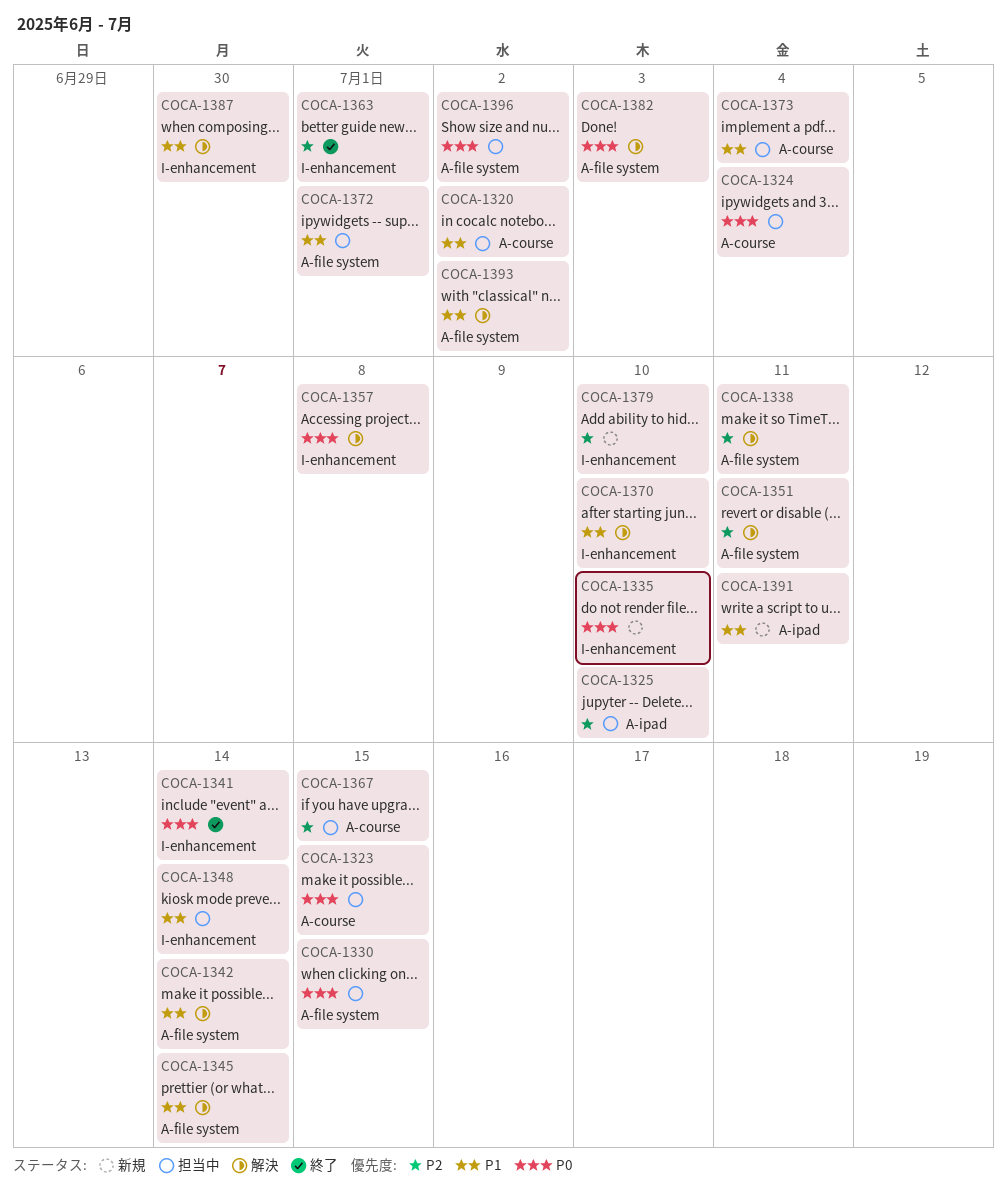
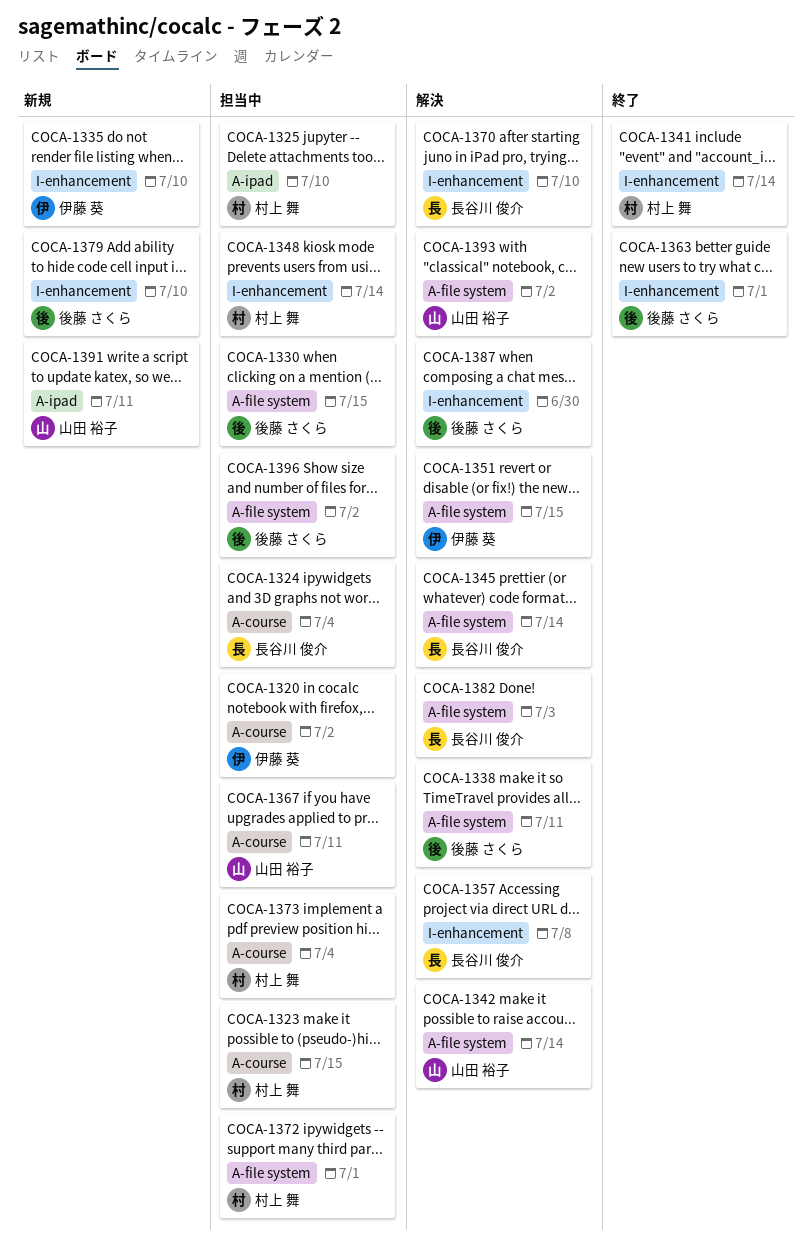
COCA-1351, due: Jul 11 -> Jul 15
COCA-1367, due: Jul 15 -> Jul 11

